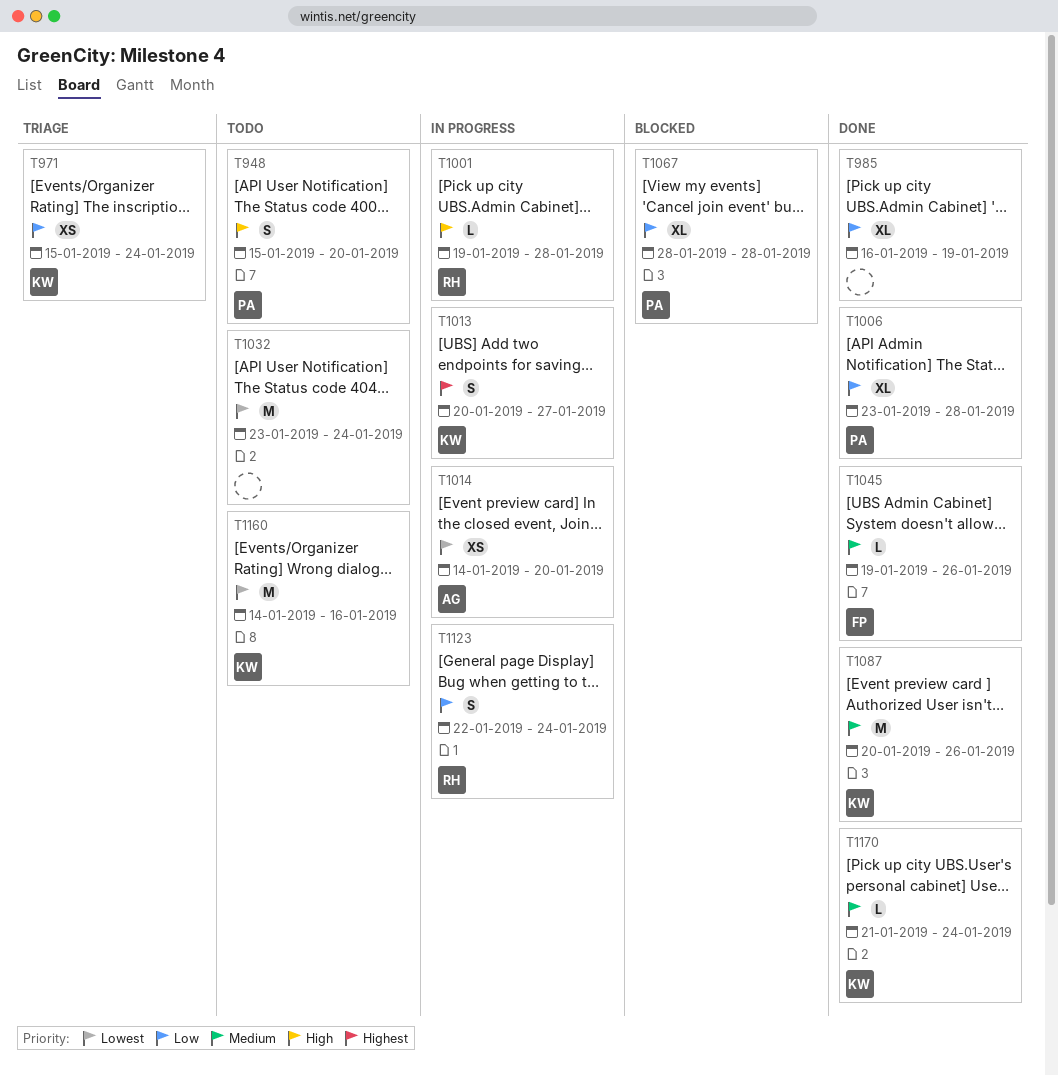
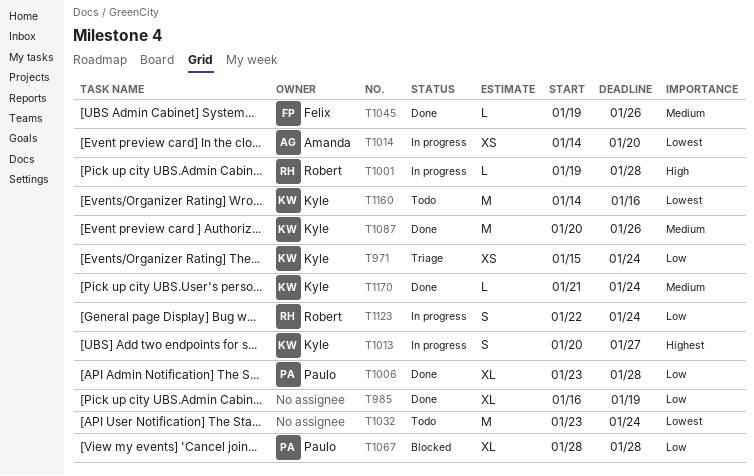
T948: present -> none

